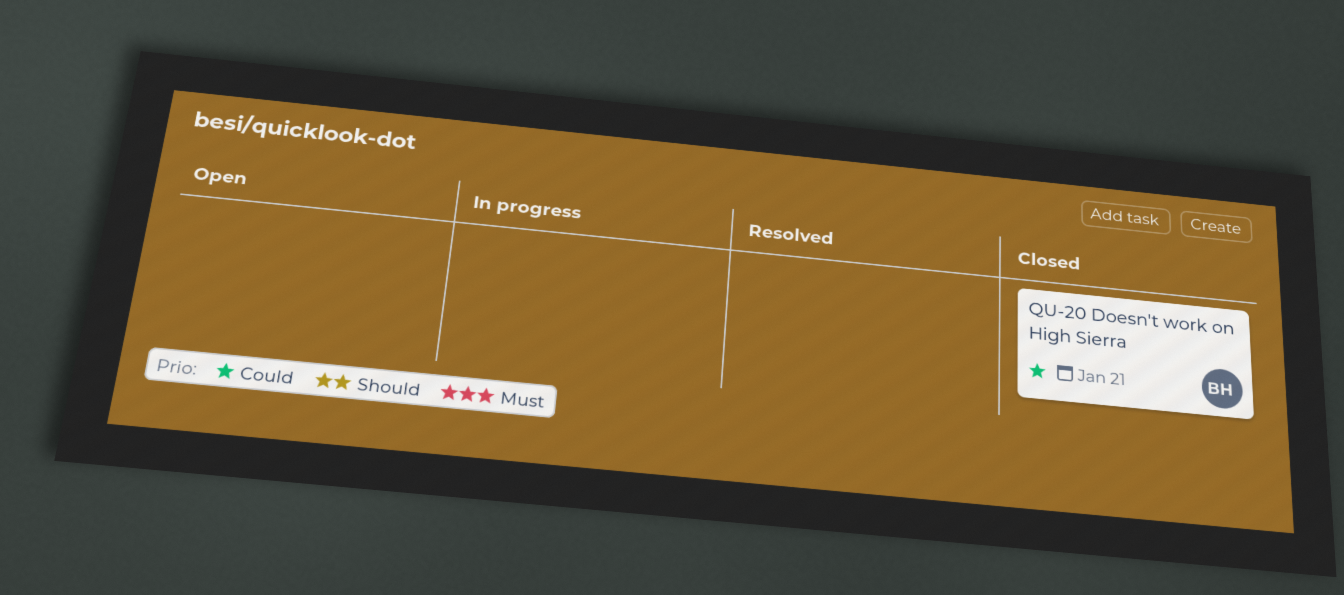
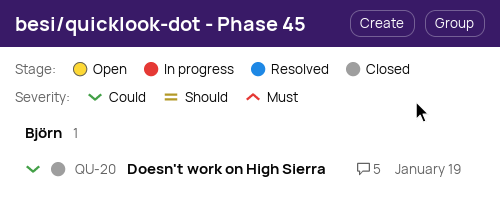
QU-20, due: Jan 21 -> Jan 19

